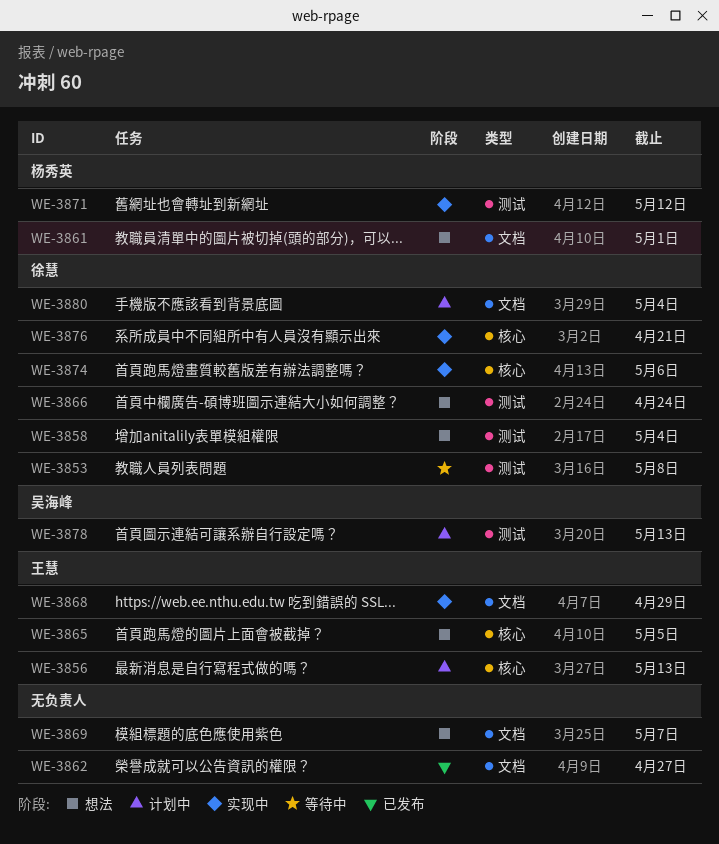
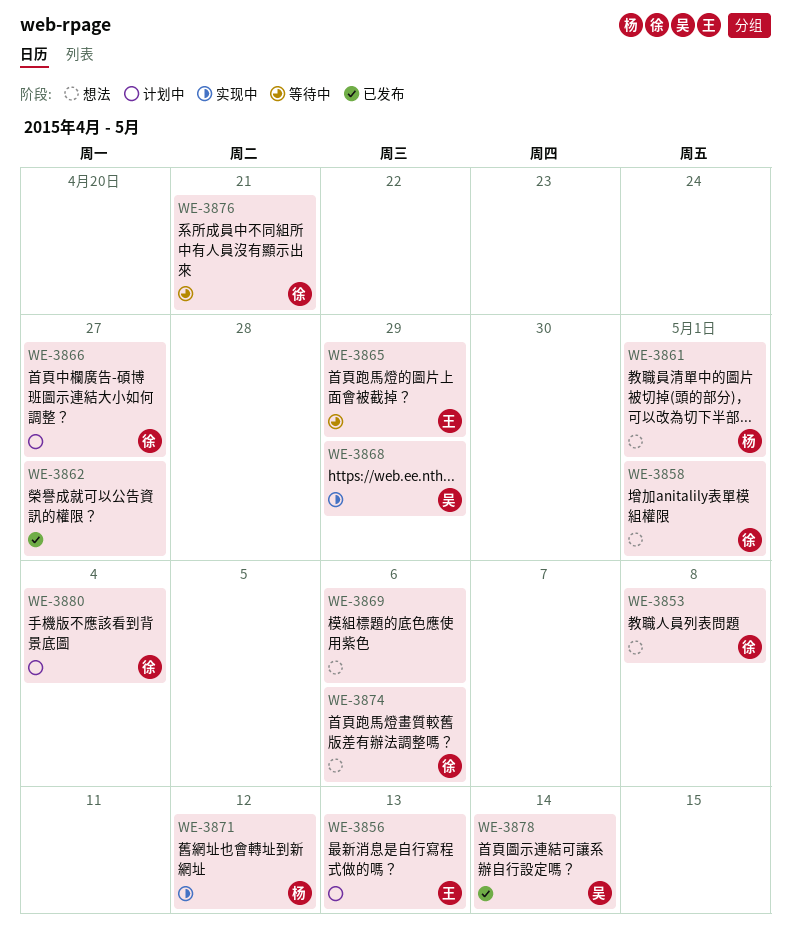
WE-3853, status: 等待中 -> 想法
WE-3858, due: May 4 -> May 1
WE-3865, status: 想法 -> 等待中
WE-3865, due: May 5 -> Apr 29
WE-3866, status: 想法 -> 计划中
WE-3866, due: Apr 24 -> Apr 27
WE-3868, owner: 王慧 -> 吴海峰
WE-3869, due: May 7 -> May 6
WE-3874, status: 实现中 -> 想法
WE-3876, status: 实现中 -> 等待中
WE-3878, status: 计划中 -> 已发布
WE-3878, due: May 13 -> May 14

